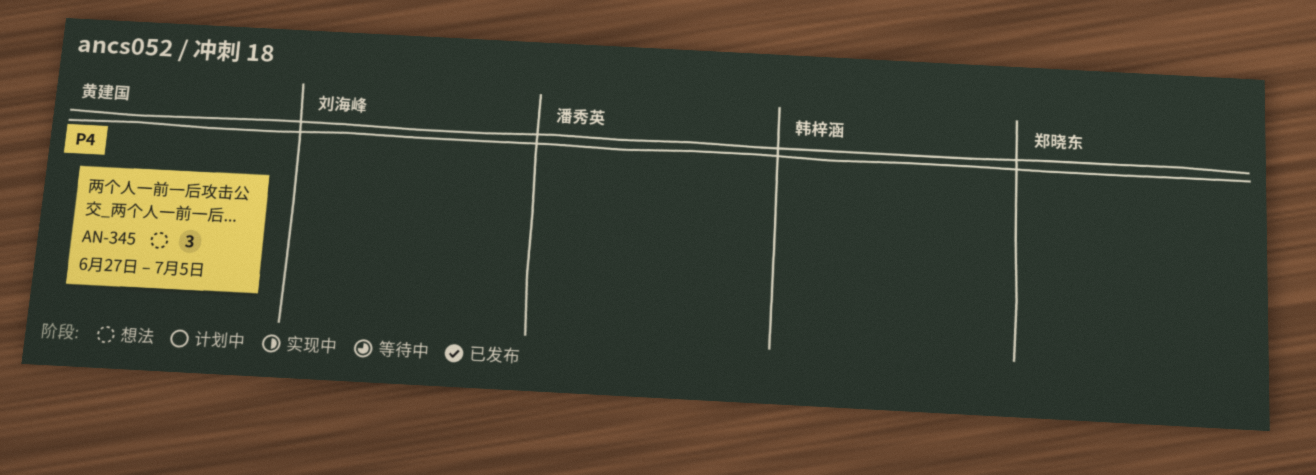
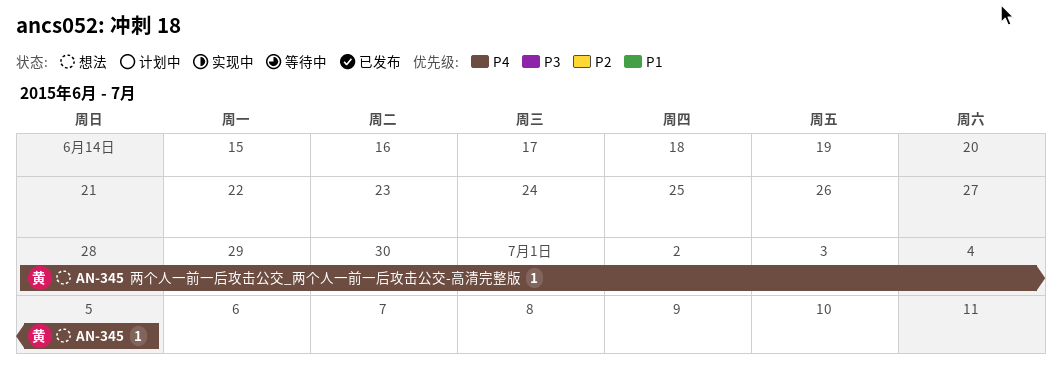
AN-345, estimate: 3 -> 1
AN-345, start: Jun 27 -> Jun 28

